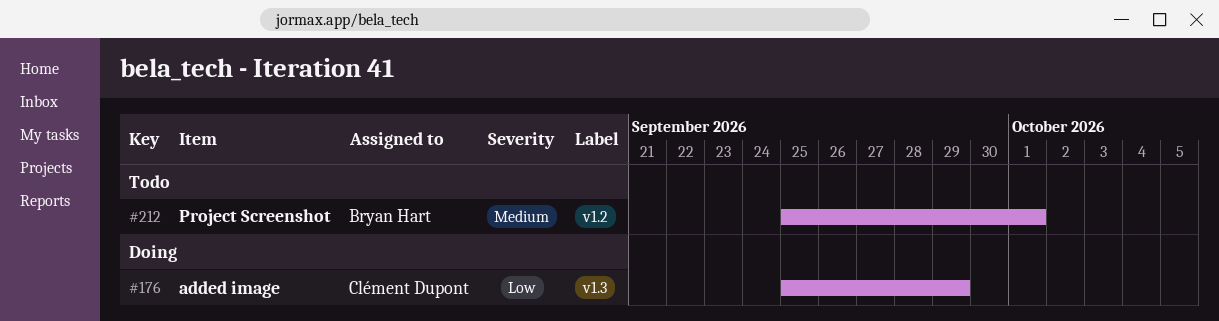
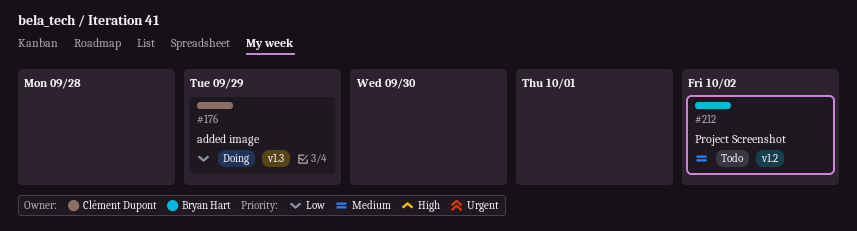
#212, due: Oct 1 -> Oct 2

